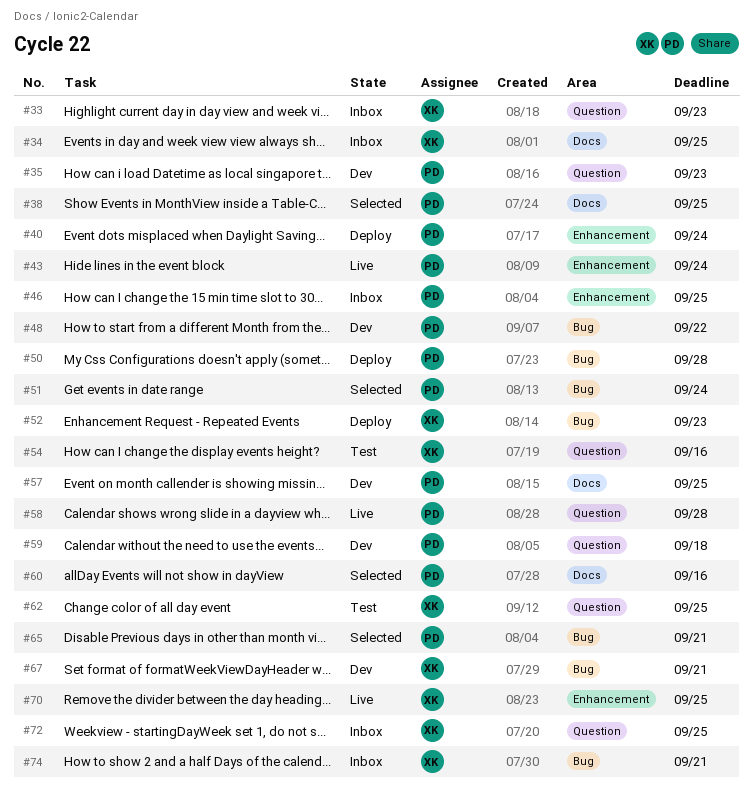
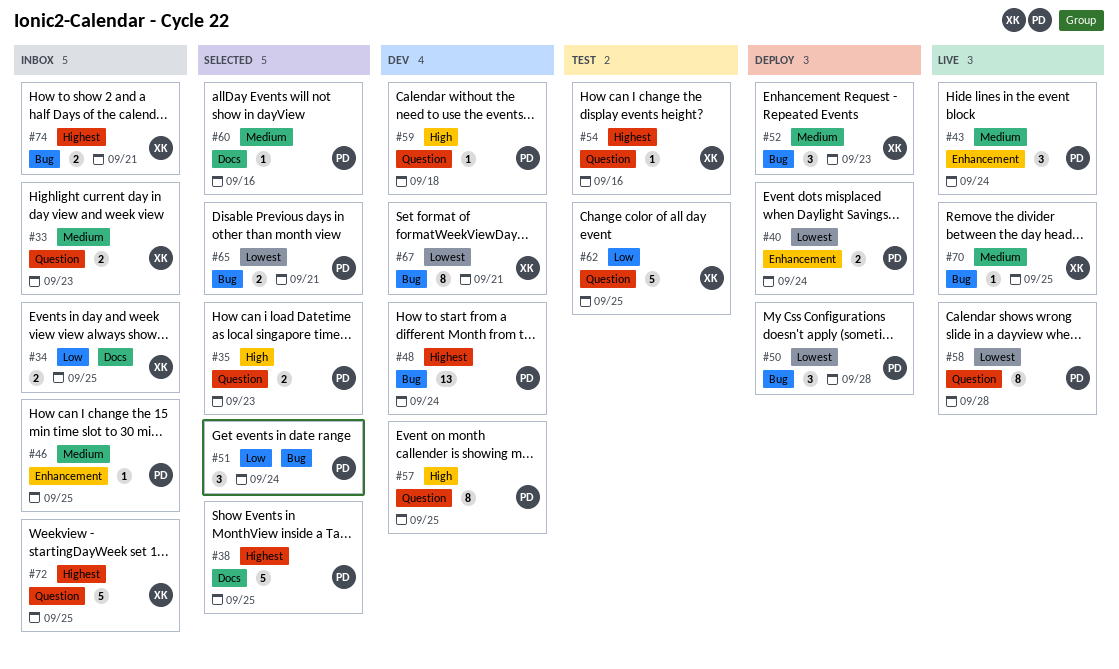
#35, status: Dev -> Selected
#48, due: Sep 22 -> Sep 24
#57, label: Docs -> Question
#70, label: Enhancement -> Bug

